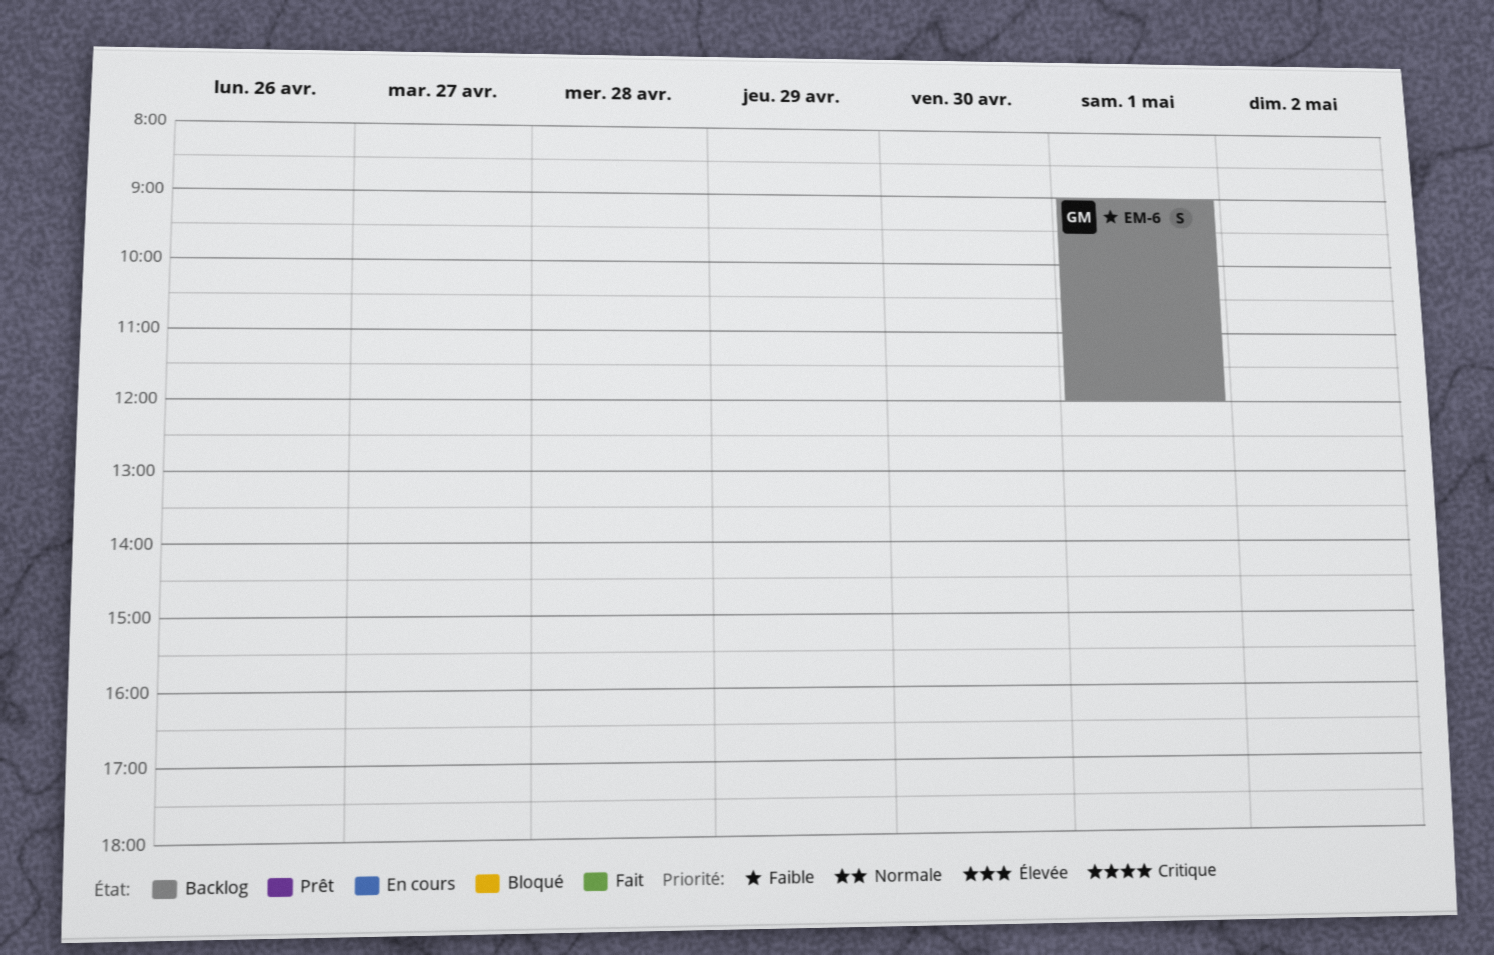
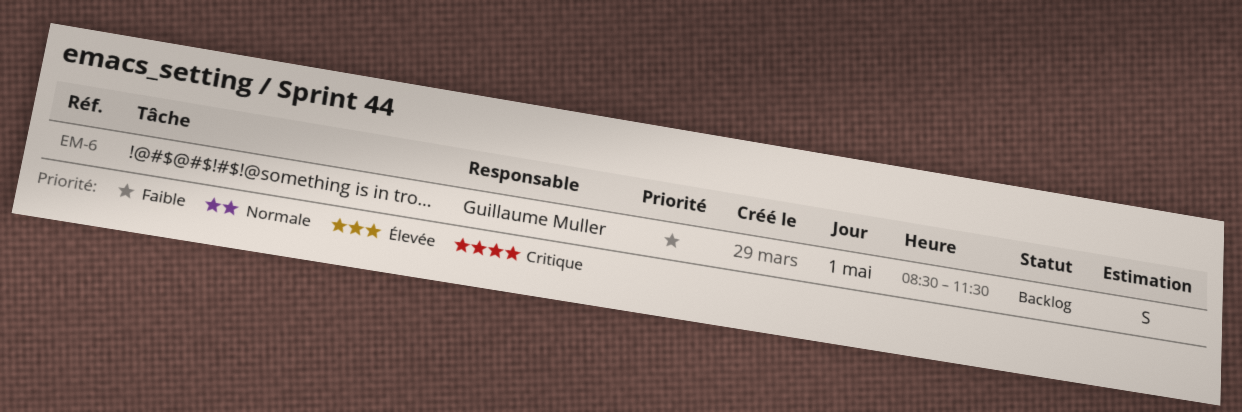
EM-6, begins: 09:00 -> 08:30
EM-6, ends: 12:00 -> 11:30

